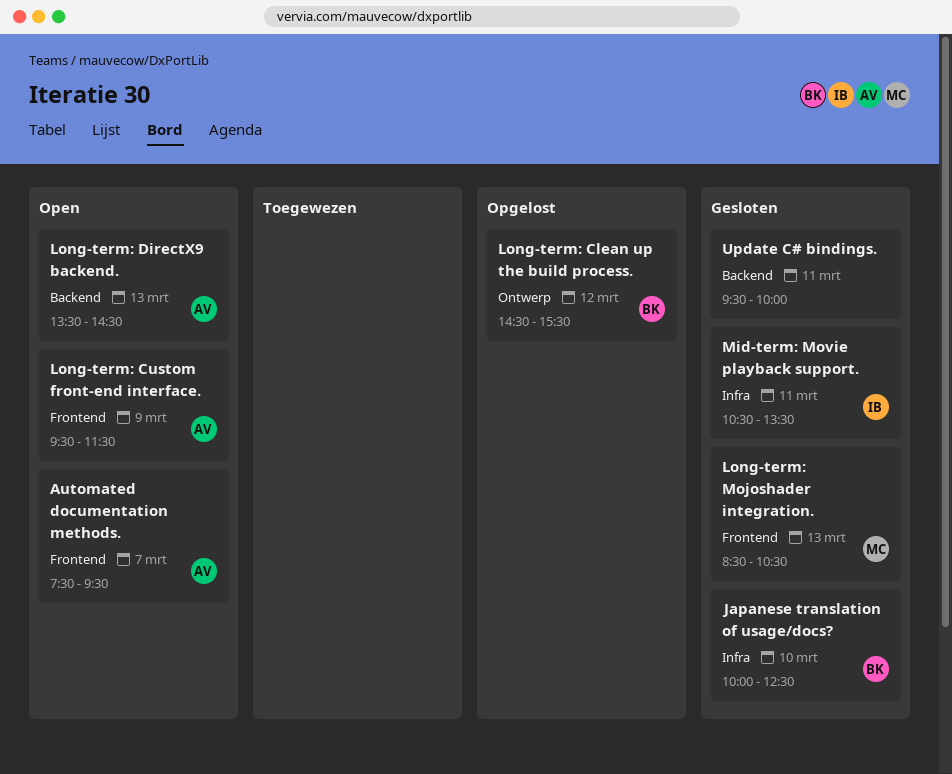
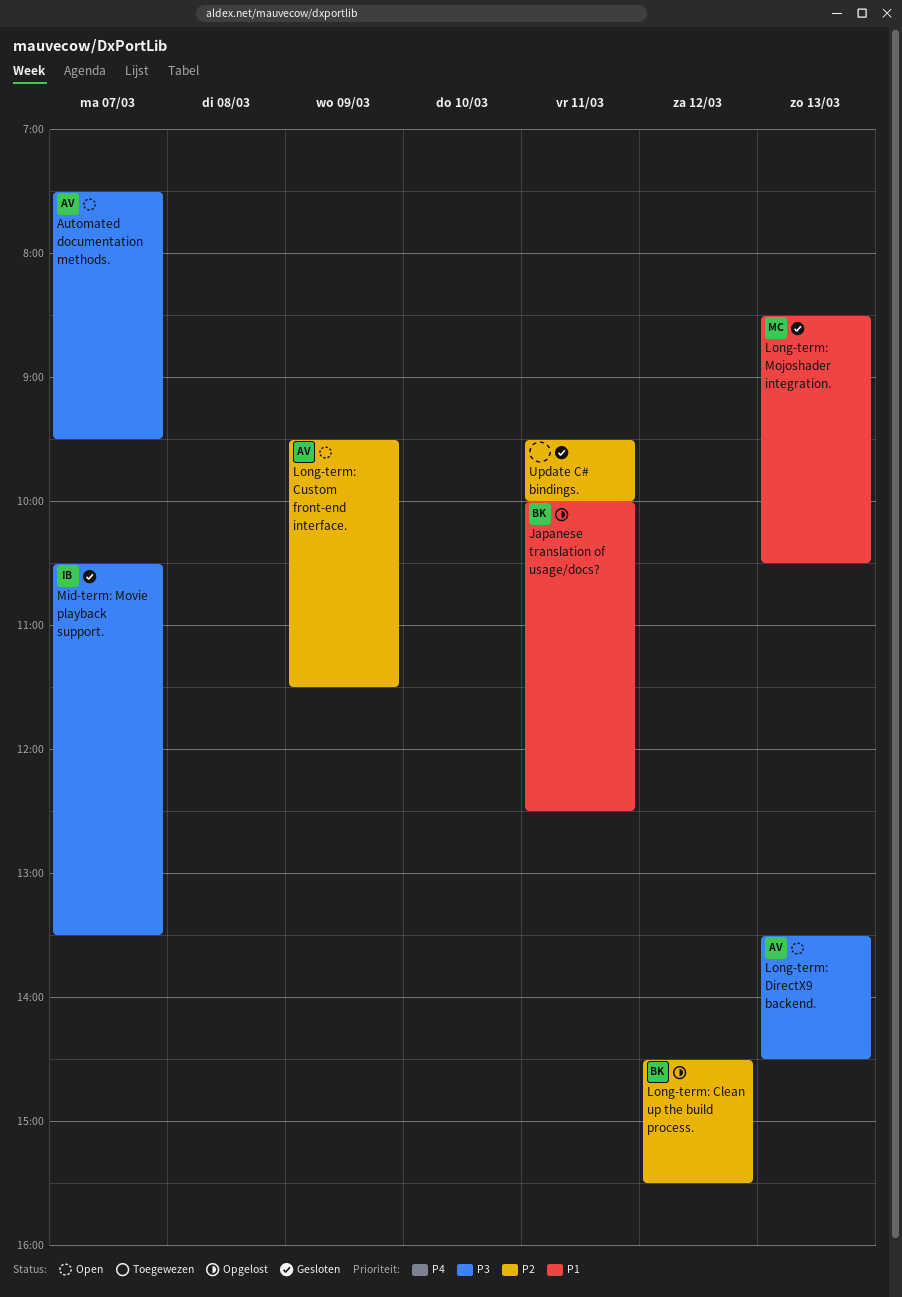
Japanese translation of usage/docs?, status: Gesloten -> Opgelost
Japanese translation of usage/docs?, day: Mar 10 -> Mar 11
Mid-term: Movie playback support., day: Mar 11 -> Mar 7

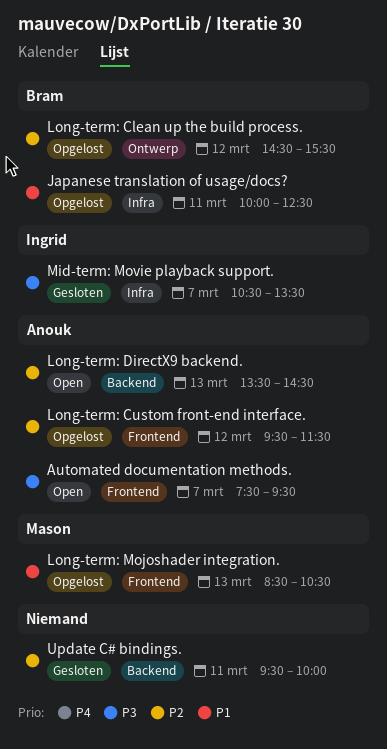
Long-term: Custom front-end interface., status: Open -> Opgelost
Long-term: Custom front-end interface., day: Mar 9 -> Mar 12
Long-term: DirectX9 backend., priority: P3 -> P2
Long-term: Mojoshader integration., status: Gesloten -> Opgelost

